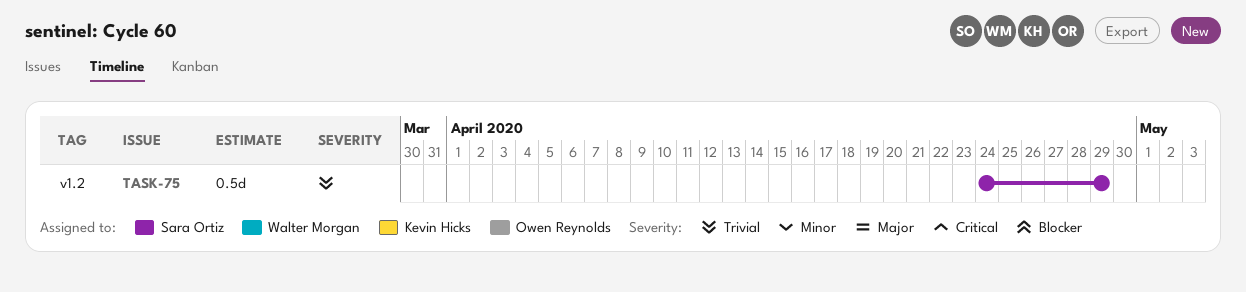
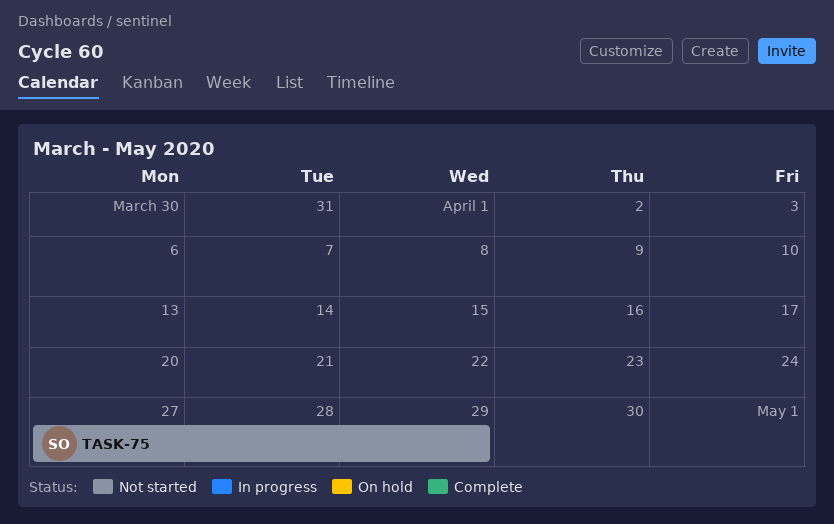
TASK-75, start: Apr 24 -> Apr 27

